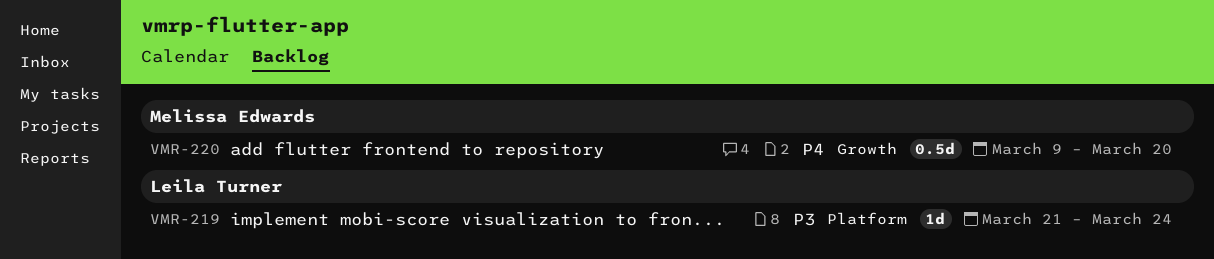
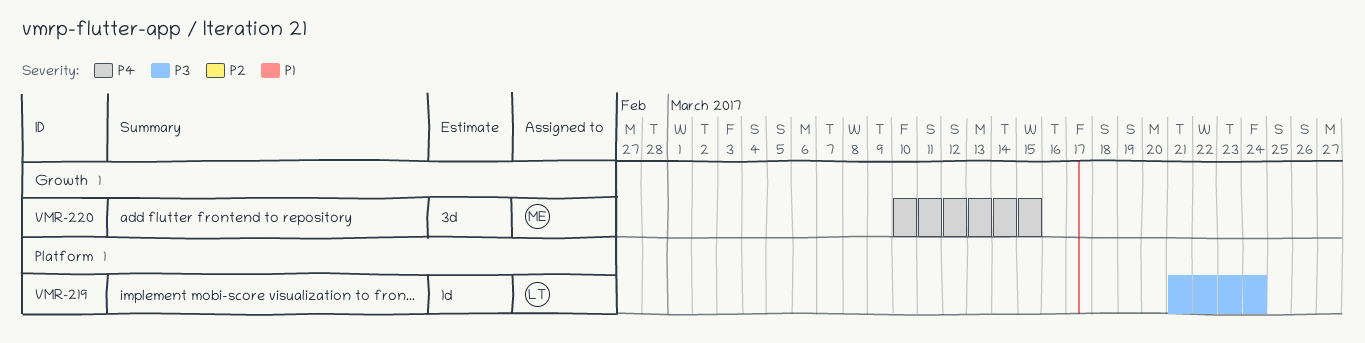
VMR-220, estimate: 0.5d -> 3d
VMR-220, start: Mar 9 -> Mar 10
VMR-220, due: Mar 20 -> Mar 15

